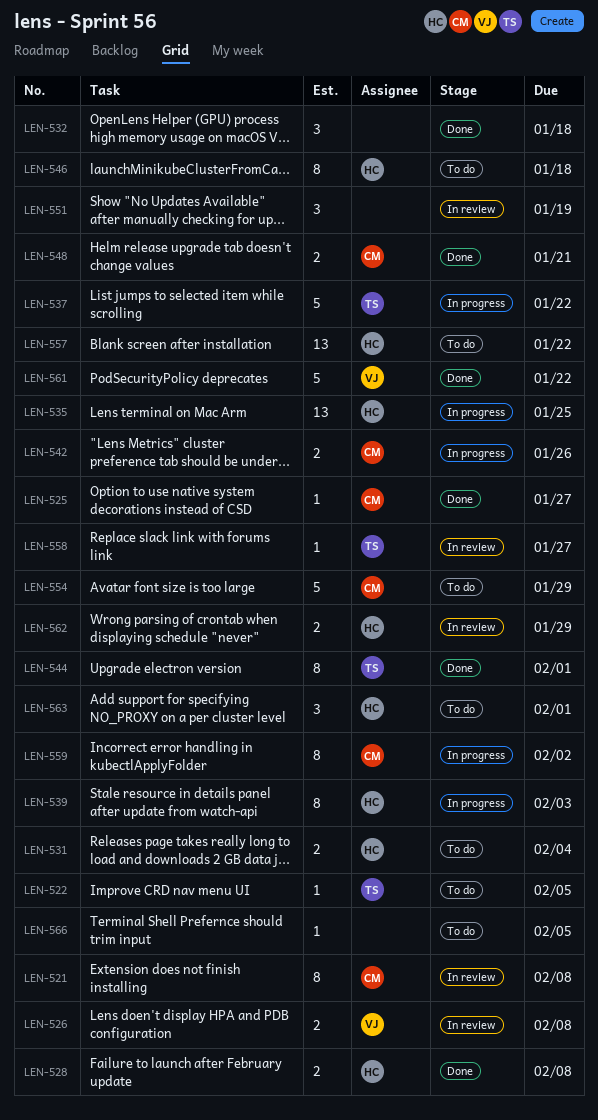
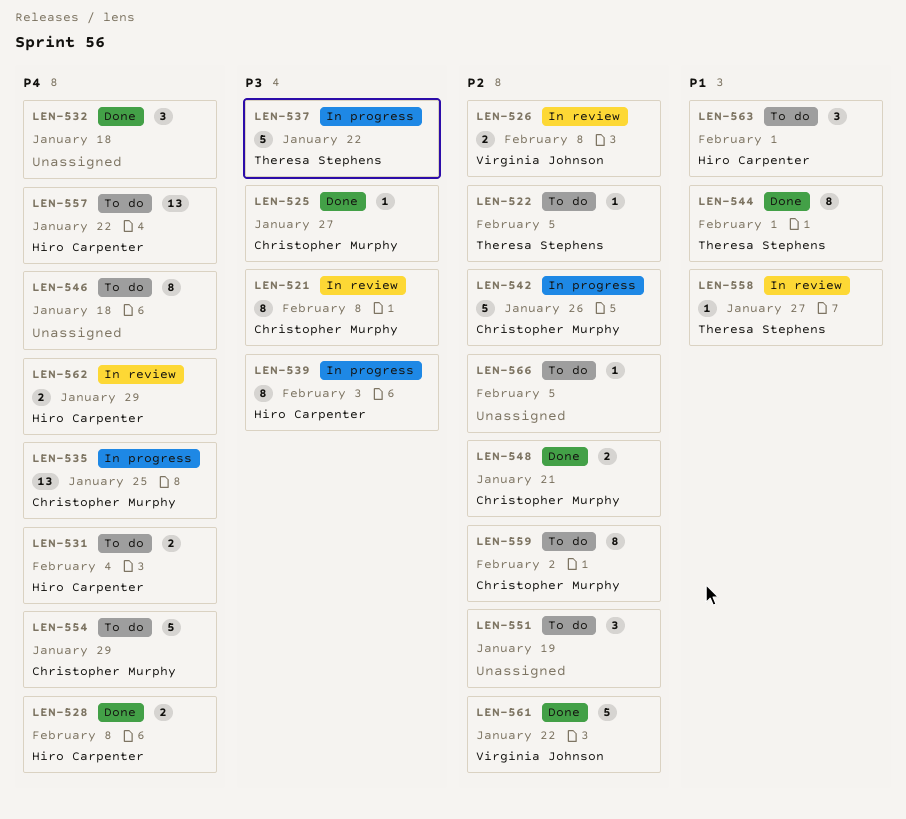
LEN-535, owner: Hiro Carpenter -> Christopher Murphy
LEN-542, estimate: 2 -> 5
LEN-546, owner: Hiro Carpenter -> none
LEN-551, status: In review -> To do
LEN-559, status: In progress -> To do

